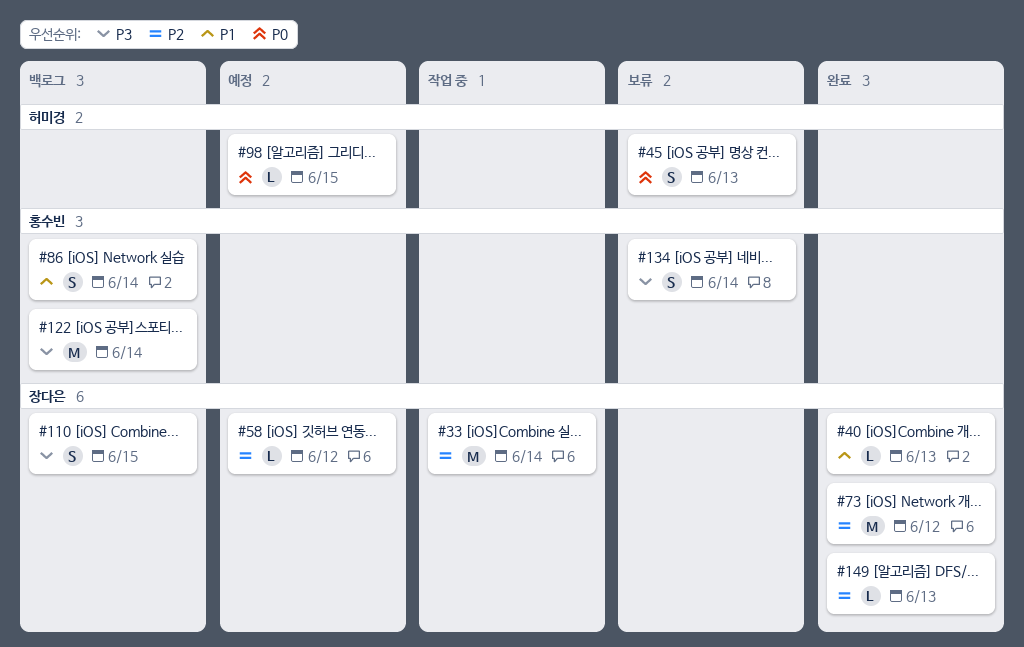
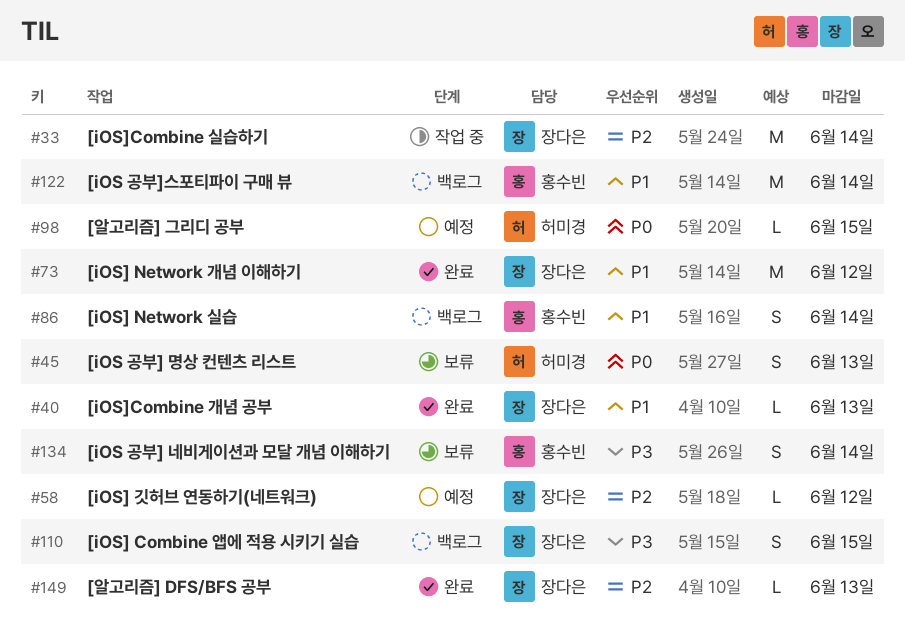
#73, priority: P2 -> P1
#122, priority: P3 -> P1

